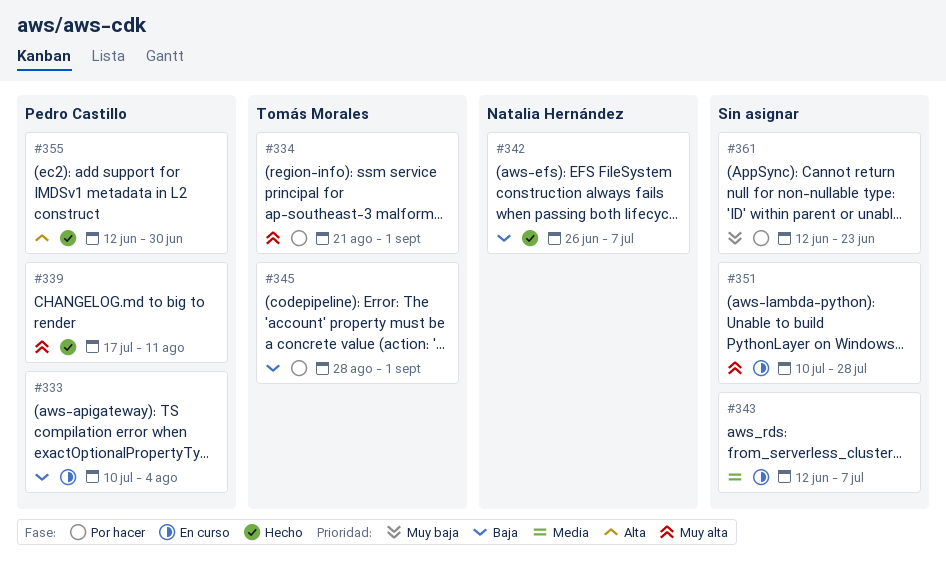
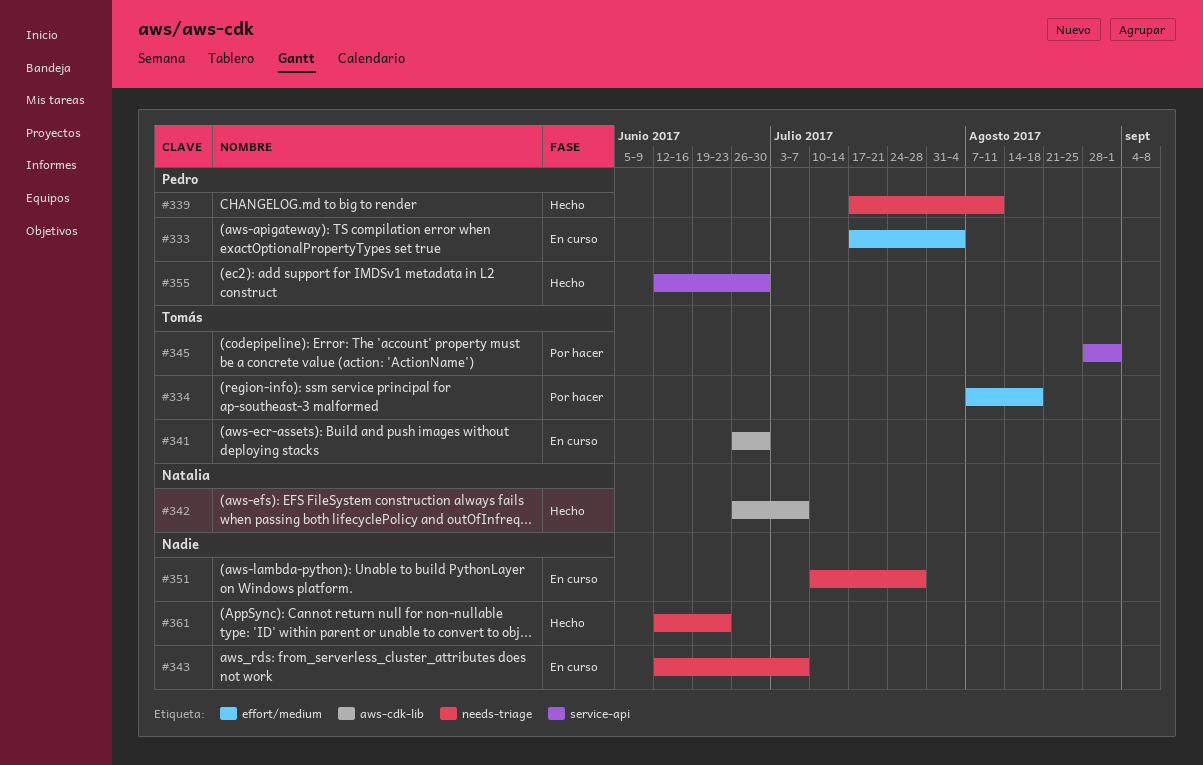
#333, start: Jul 10 -> Jul 17
#334, start: Aug 21 -> Aug 7
#334, due: Sep 1 -> Aug 18
#341: none -> present
#361, status: Por hacer -> Hecho

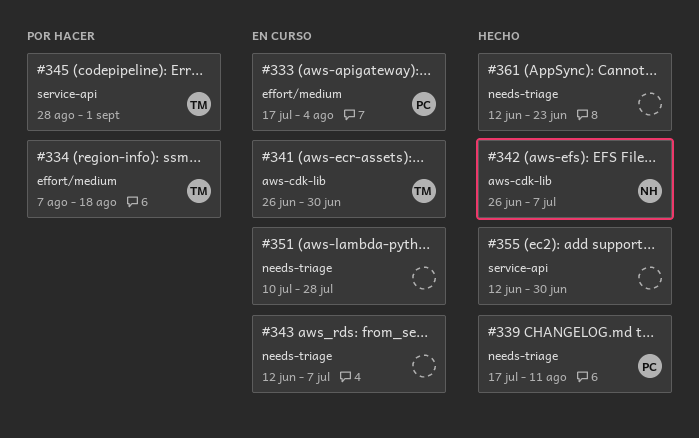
#355, owner: Pedro -> none

